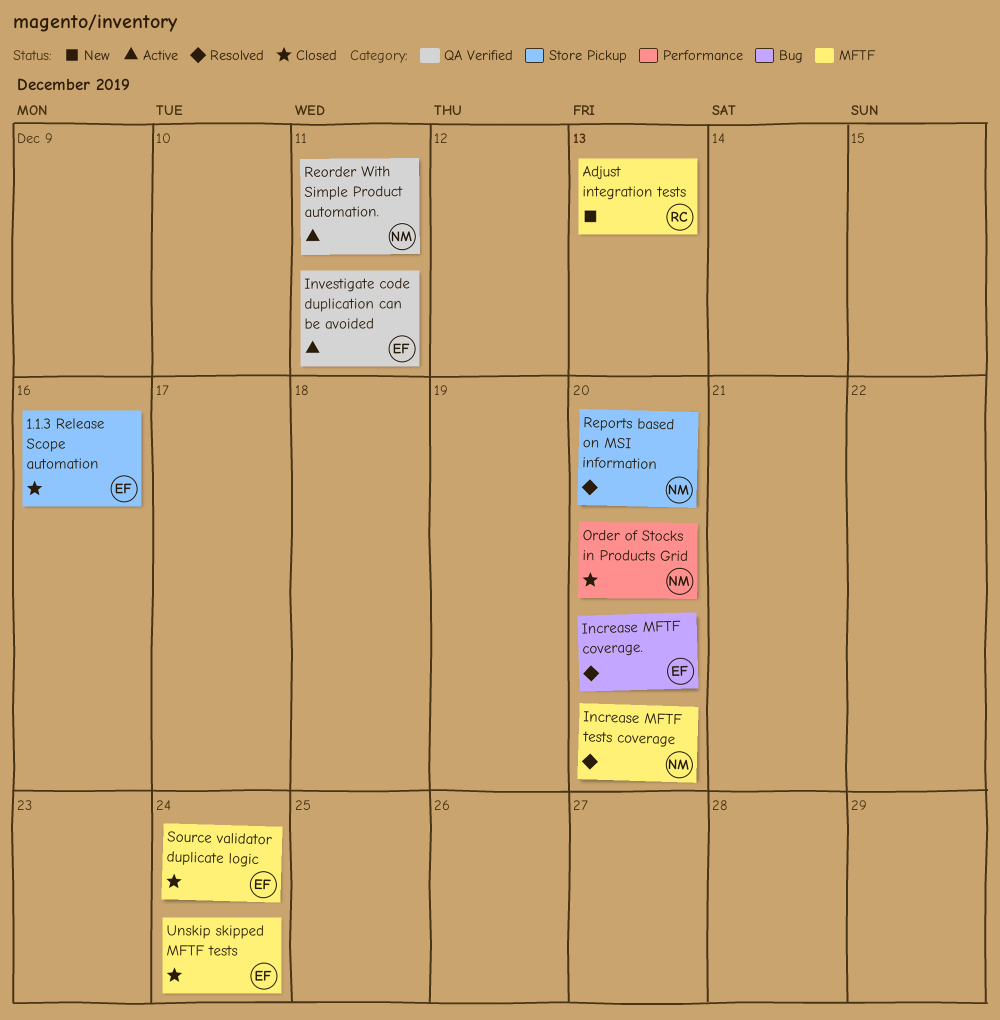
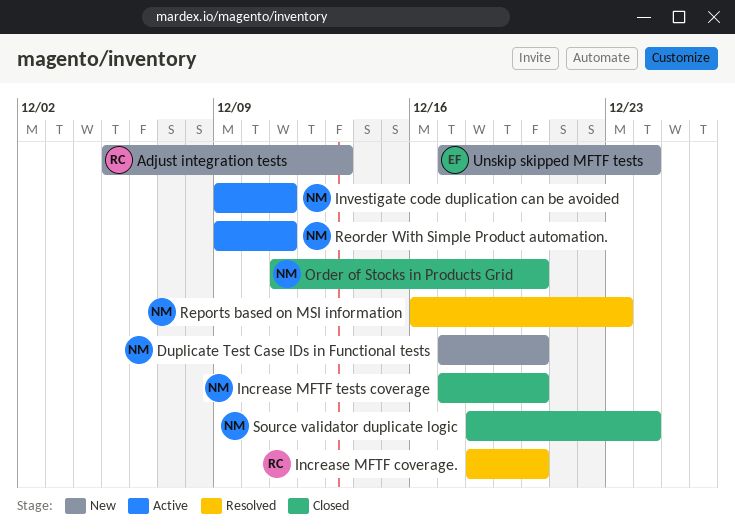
1.1.3 Release Scope automation: present -> none
Duplicate Test Case IDs in Functional tests: none -> present
Increase MFTF coverage., owner: EF -> RC
Increase MFTF tests coverage, status: Resolved -> Closed
Investigate code duplication can be avoided, owner: EF -> NM
Reports based on MSI information, due: Dec 20 -> Dec 23
Source validator duplicate logic, owner: EF -> NM
Unskip skipped MFTF tests, status: Closed -> New

